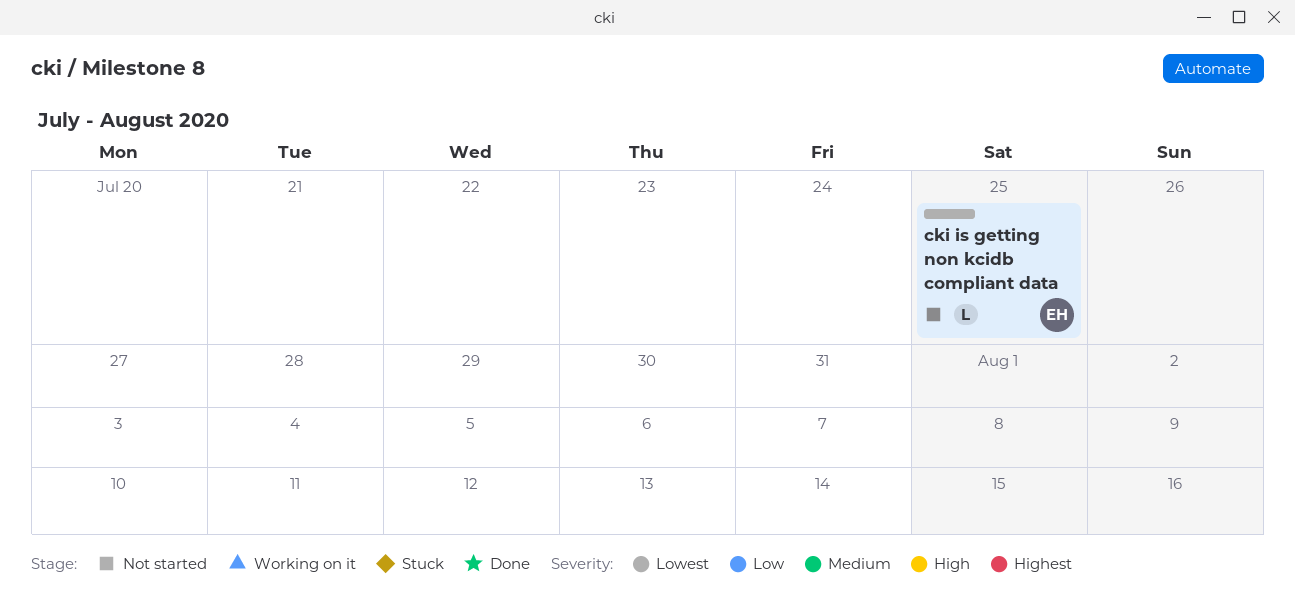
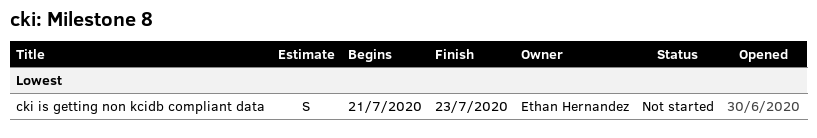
cki is getting non kcidb compliant data, estimate: L -> S
cki is getting non kcidb compliant data, due: Jul 25 -> Jul 23

